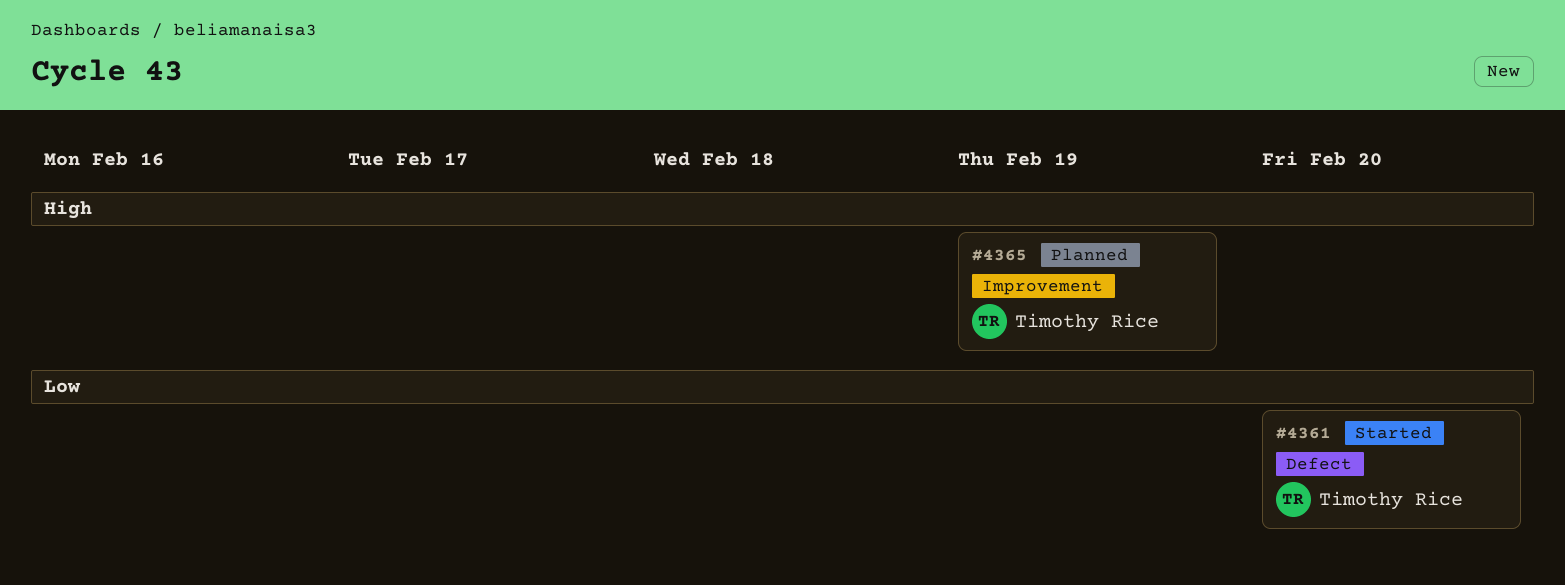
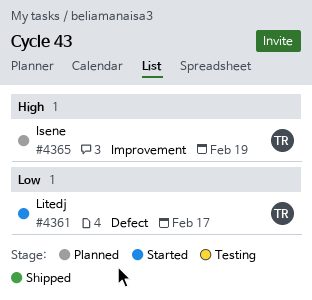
#4361, due: Feb 20 -> Feb 17

